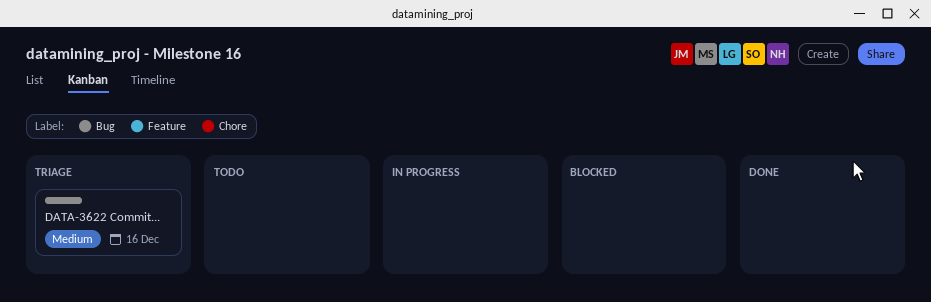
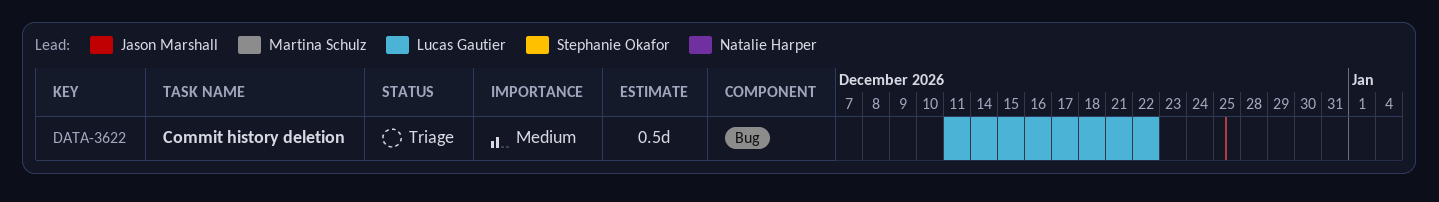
DATA-3622, due: Dec 16 -> Dec 22

